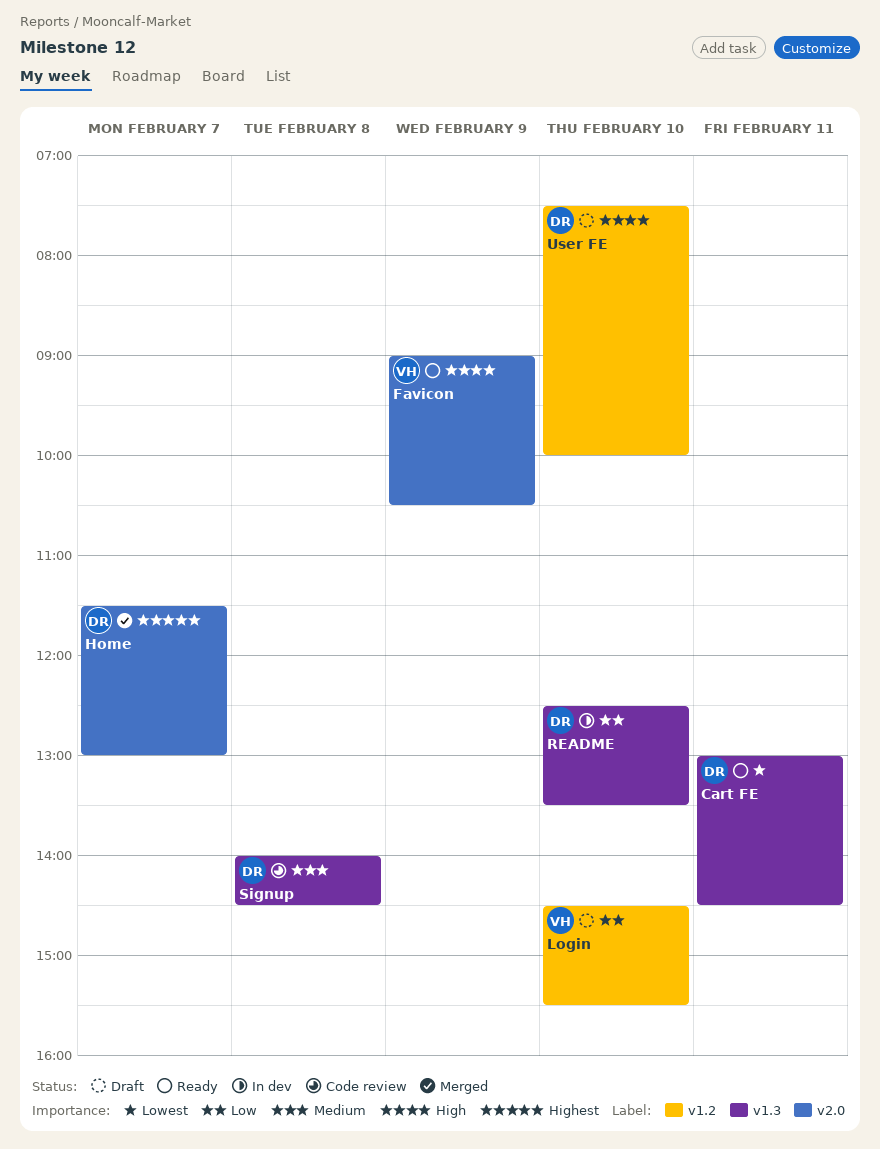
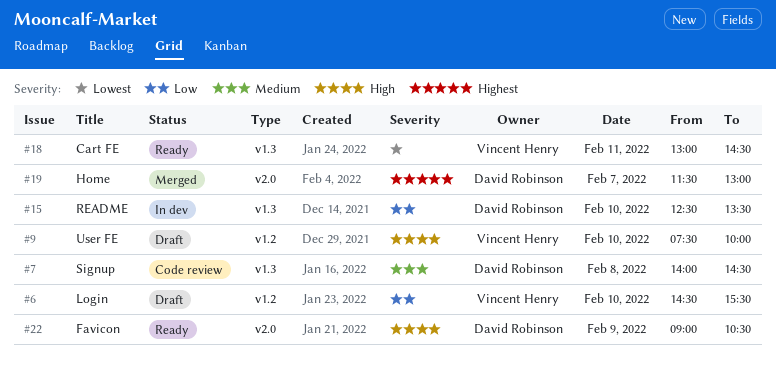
Cart FE, owner: David Robinson -> Vincent Henry
Favicon, owner: Vincent Henry -> David Robinson
User FE, owner: David Robinson -> Vincent Henry

